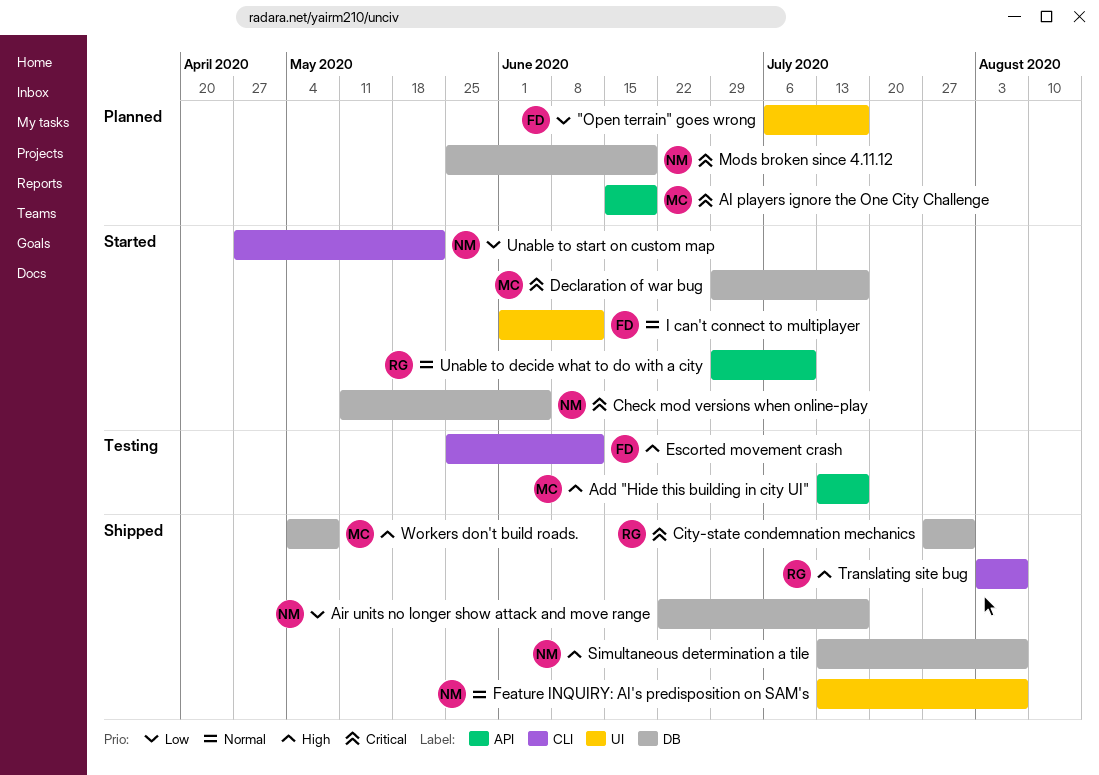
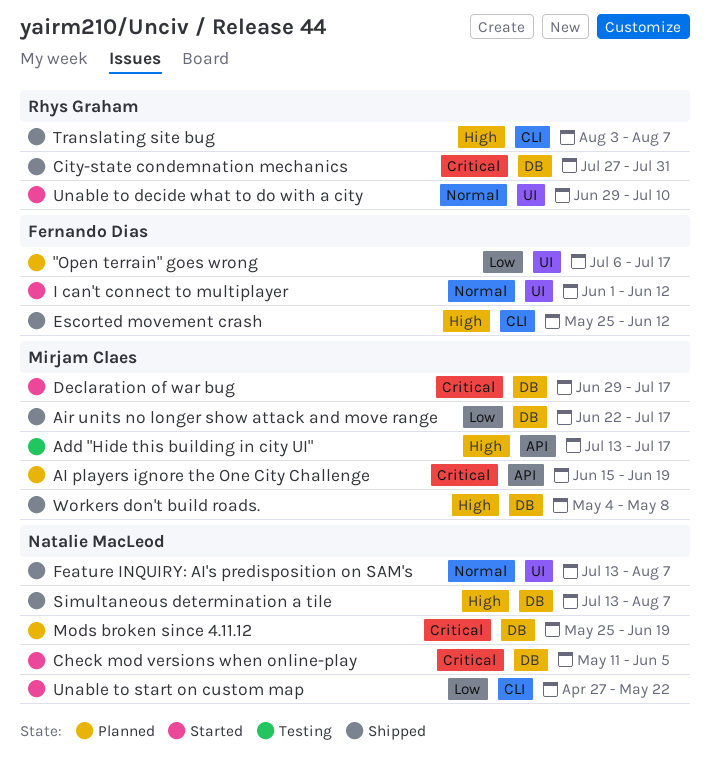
Air units no longer show attack and move range, owner: Natalie MacLeod -> Mirjam Claes
Escorted movement crash, status: Testing -> Shipped
Unable to decide what to do with a city, label: API -> UI

